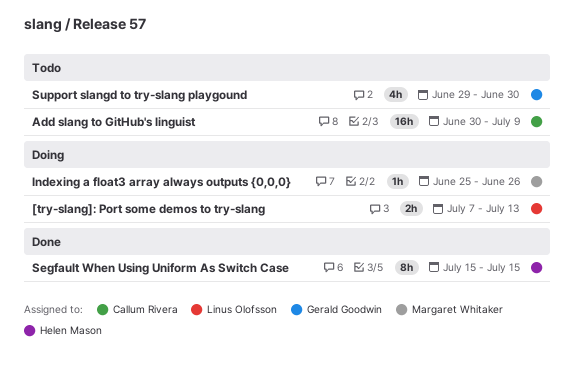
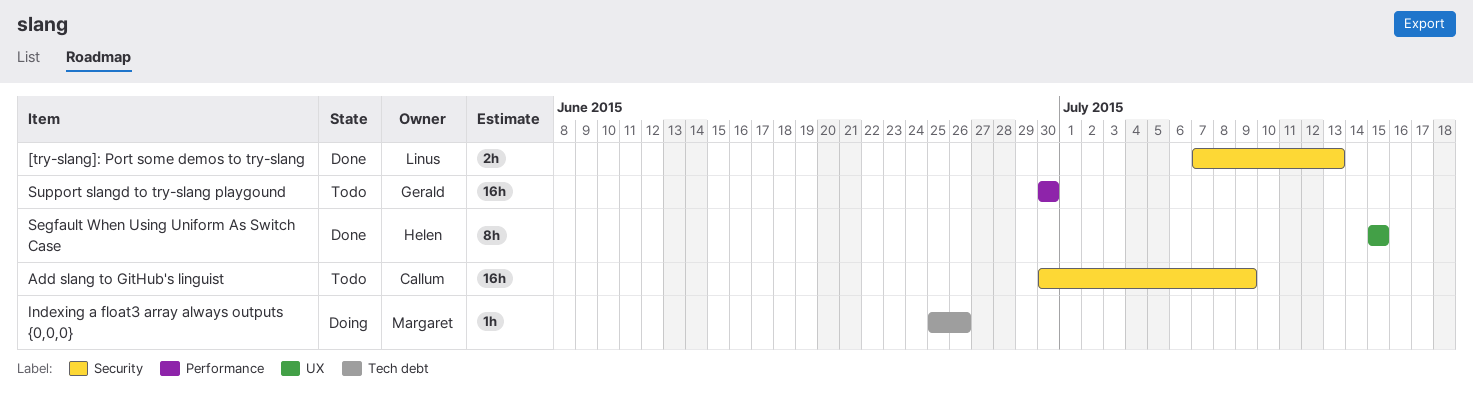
[try-slang]: Port some demos to try-slang, status: Doing -> Done
Support slangd to try-slang playgound, estimate: 4h -> 16h
Support slangd to try-slang playgound, start: Jun 29 -> Jun 30

